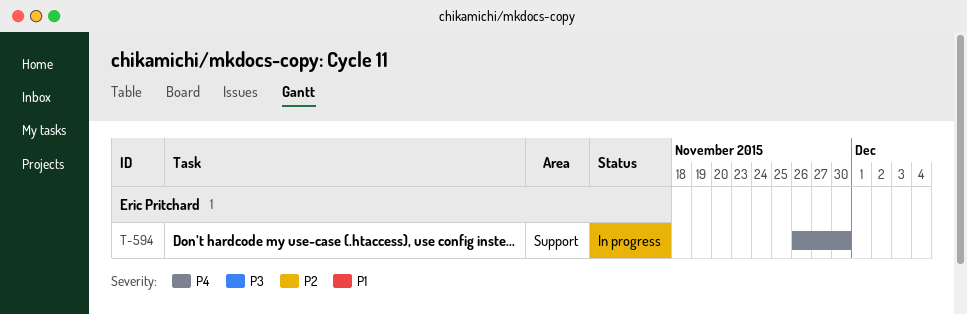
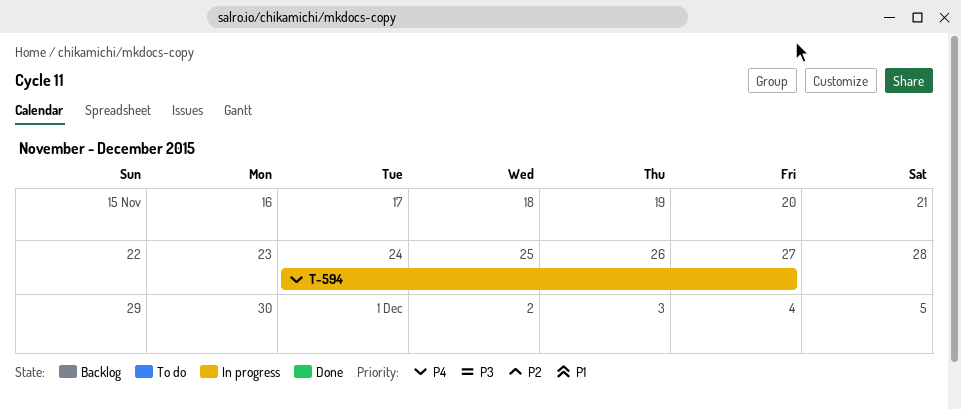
T-594, start: Nov 26 -> Nov 24
T-594, due: Nov 30 -> Nov 27

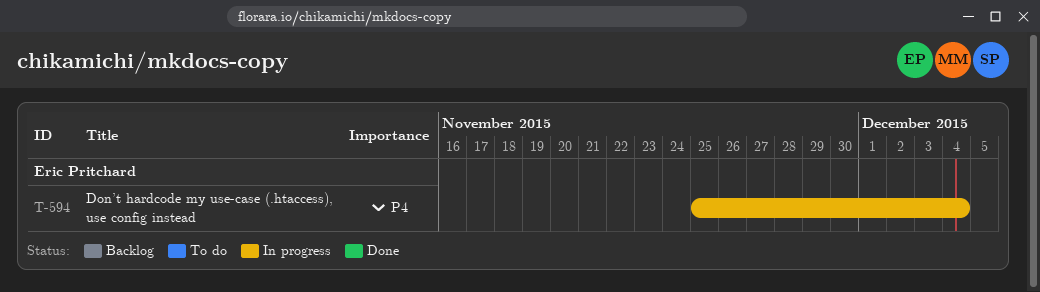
T-594, start: Nov 24 -> Nov 25
T-594, due: Nov 27 -> Dec 4

